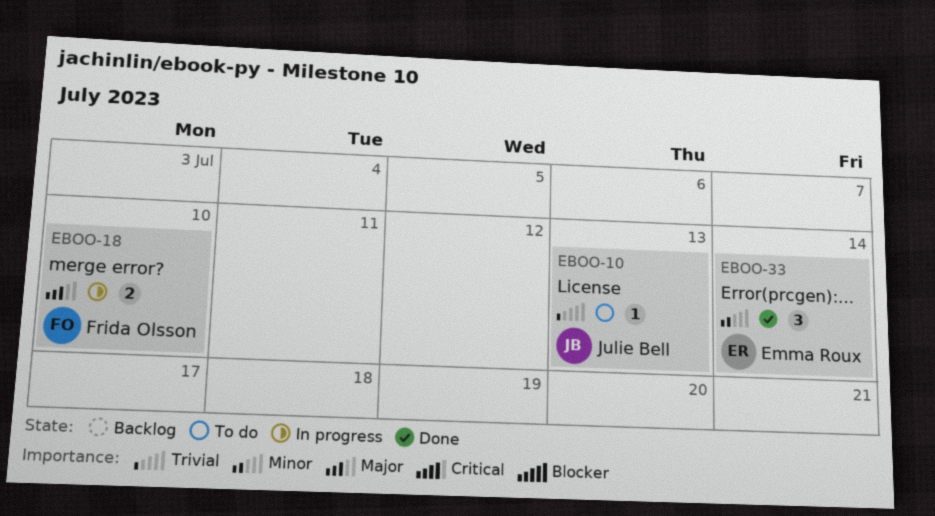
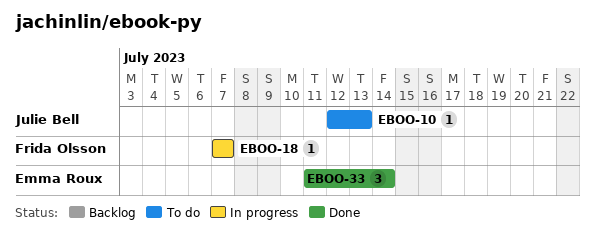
EBOO-18, estimate: 2 -> 1
EBOO-18, due: Jul 10 -> Jul 7

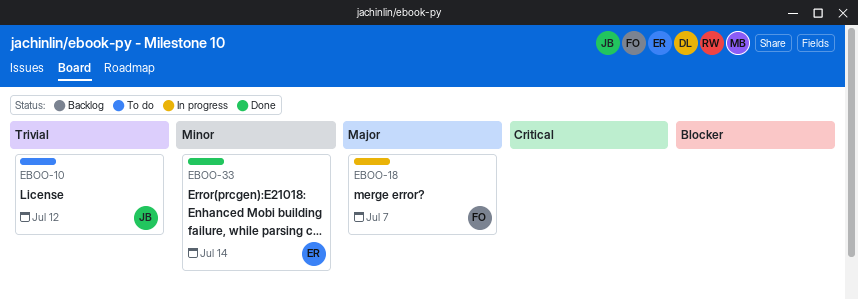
EBOO-10, due: Jul 13 -> Jul 12

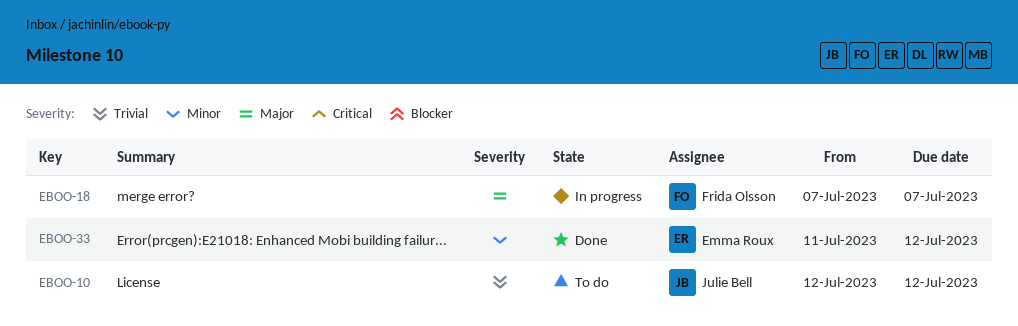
EBOO-33, due: Jul 14 -> Jul 12

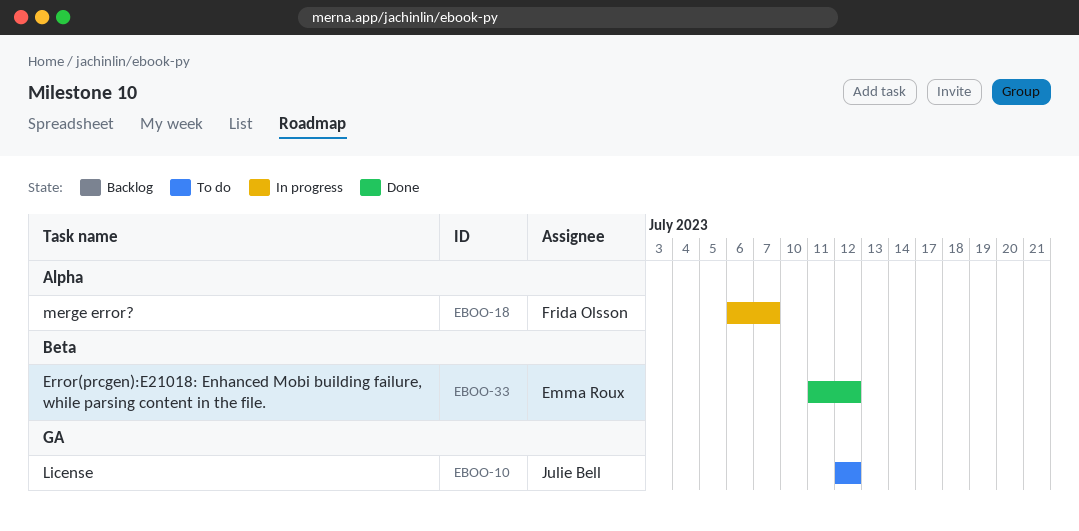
EBOO-18, start: Jul 7 -> Jul 6

